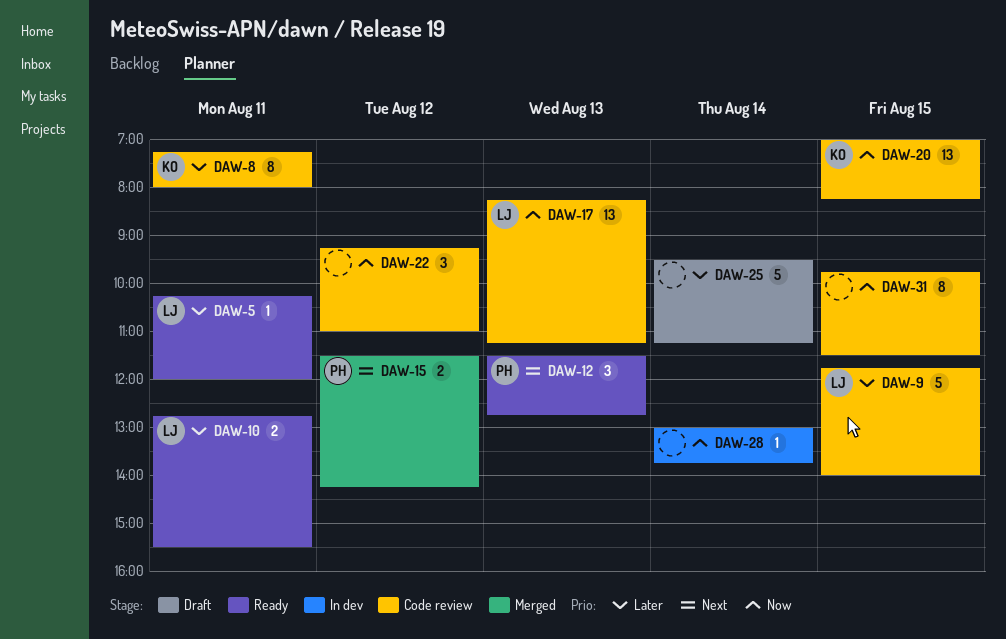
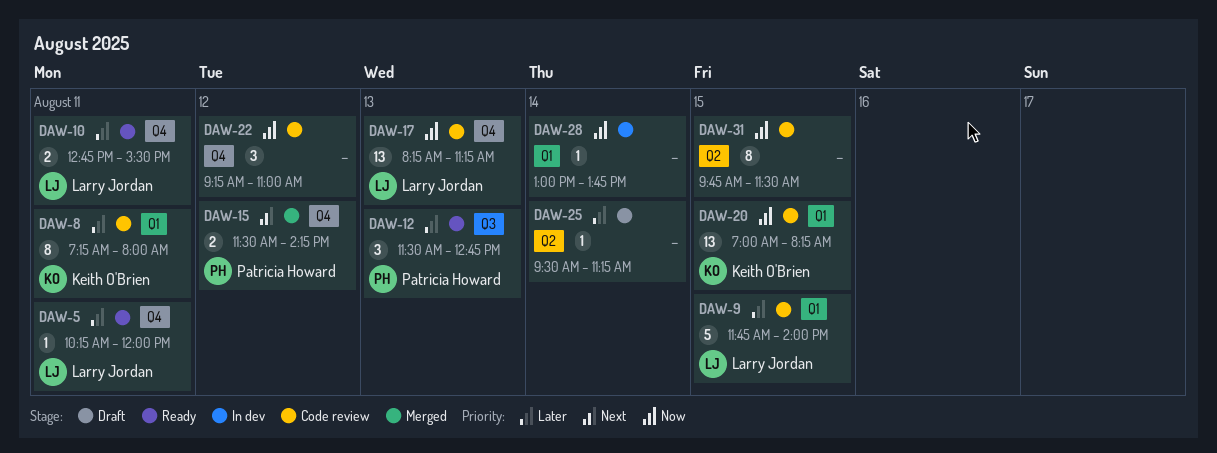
DAW-12, priority: Next -> Later
DAW-25, estimate: 5 -> 1

